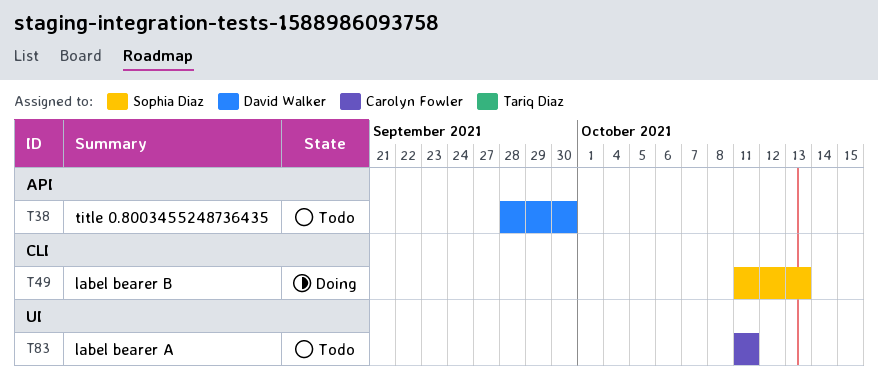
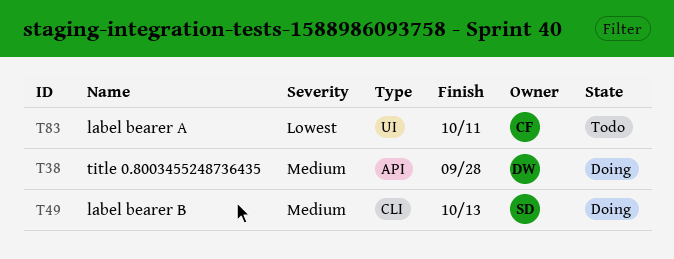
T38, status: Todo -> Doing
T38, due: Sep 30 -> Sep 28

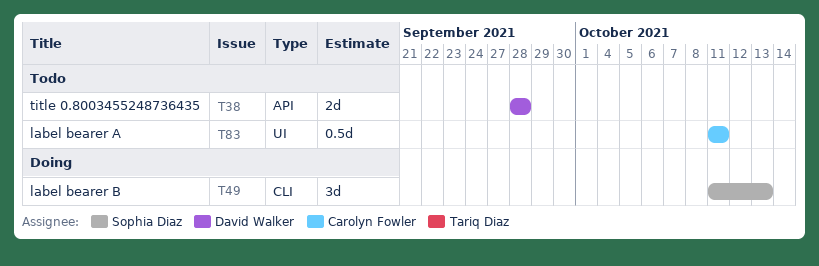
T38, status: Doing -> Todo

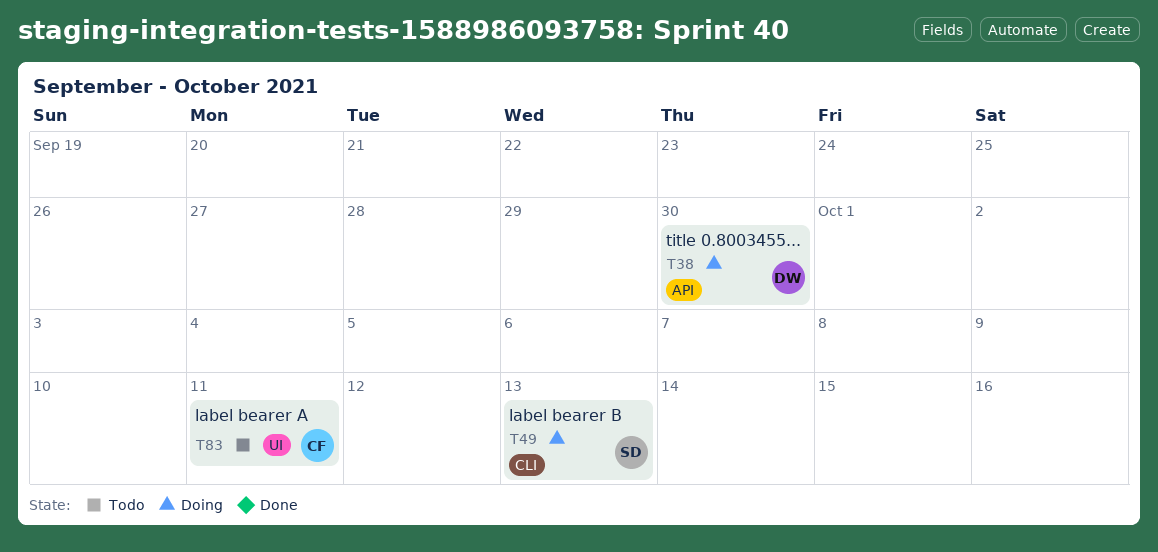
T38, status: Todo -> Doing
T38, due: Sep 28 -> Sep 30

